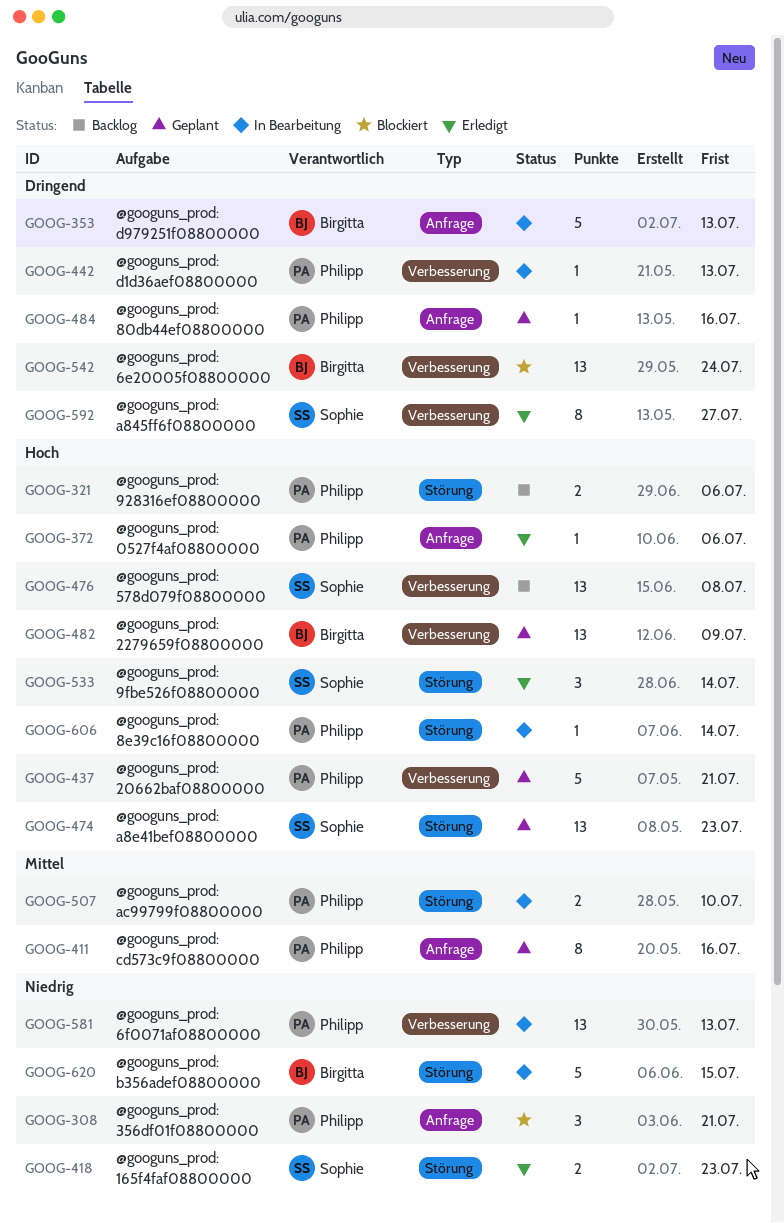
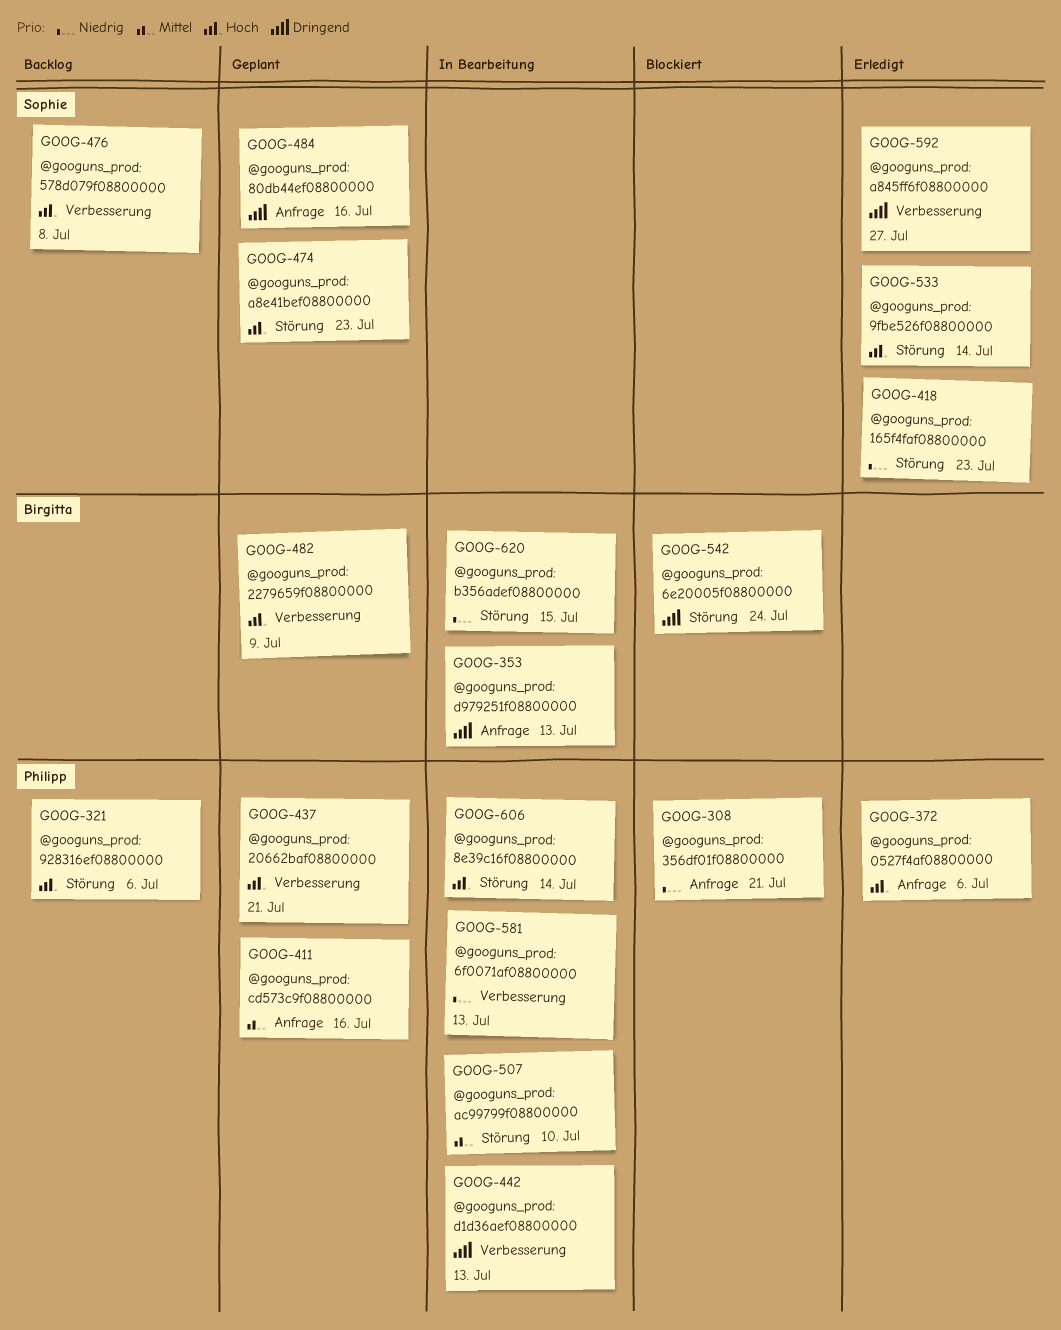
GOOG-484, owner: Philipp -> Sophie
GOOG-542, label: Verbesserung -> Störung

